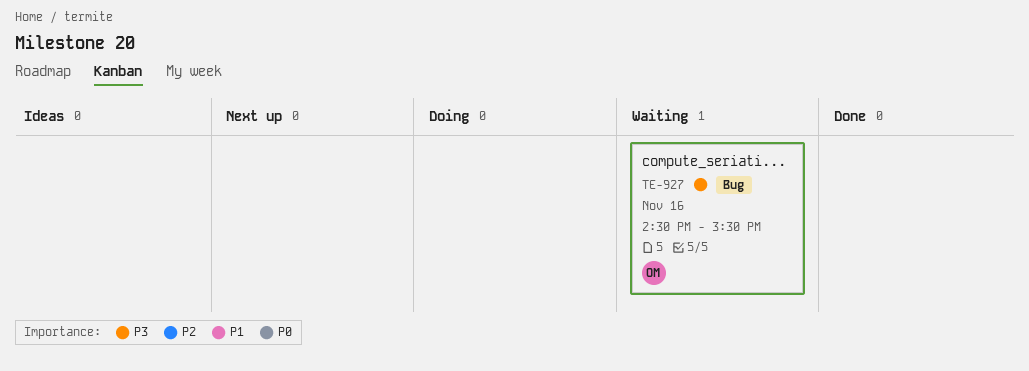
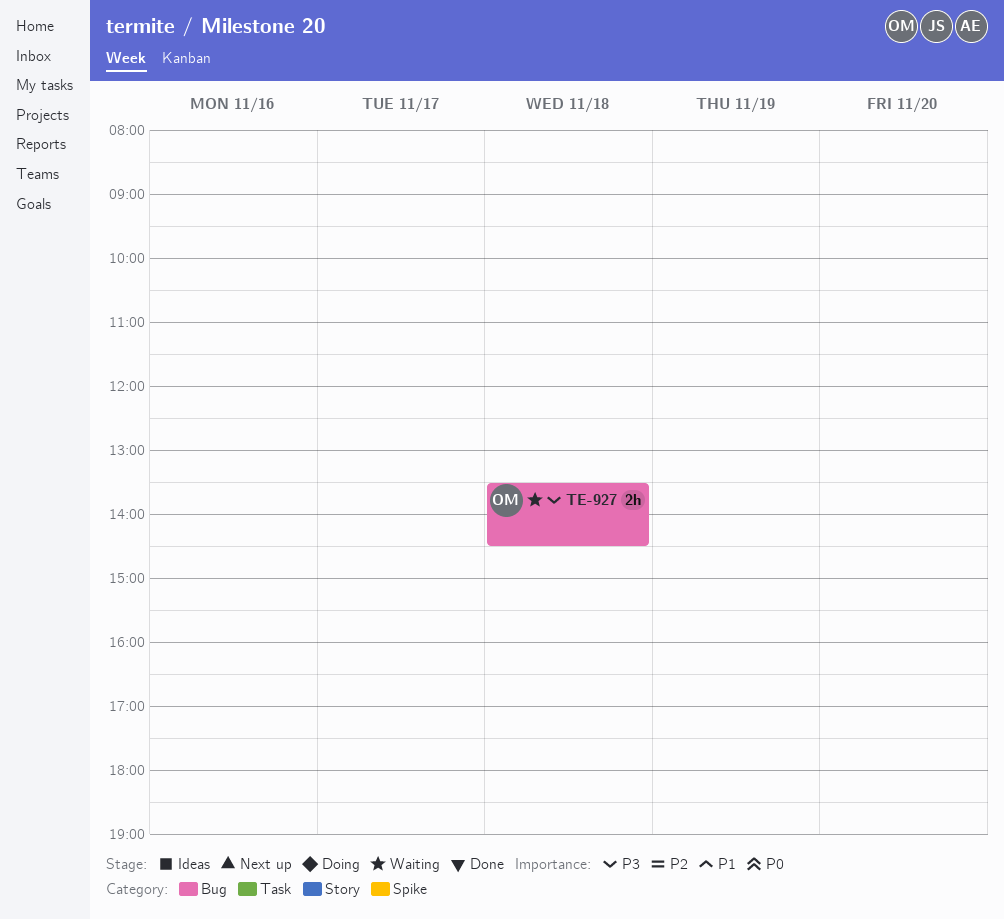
TE-927, day: Nov 16 -> Nov 18
TE-927, begins: 14:30 -> 13:30
TE-927, ends: 15:30 -> 14:30

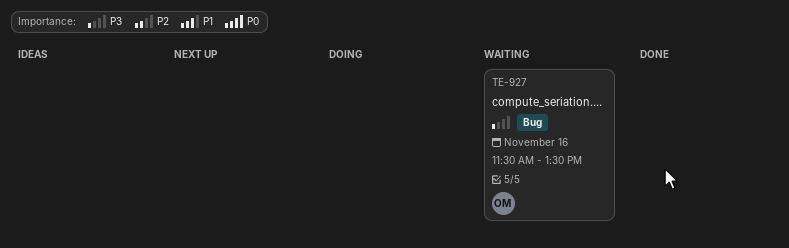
TE-927, day: Nov 18 -> Nov 16
TE-927, begins: 13:30 -> 11:30
TE-927, ends: 14:30 -> 13:30

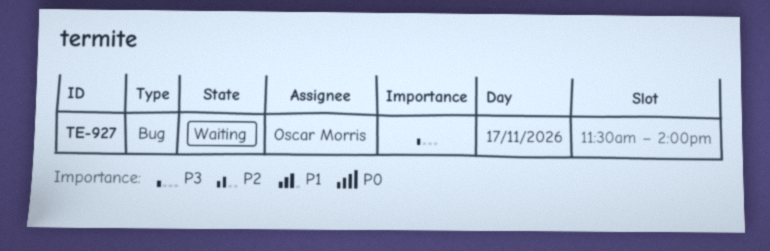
TE-927, day: Nov 16 -> Nov 17
TE-927, ends: 13:30 -> 14:00

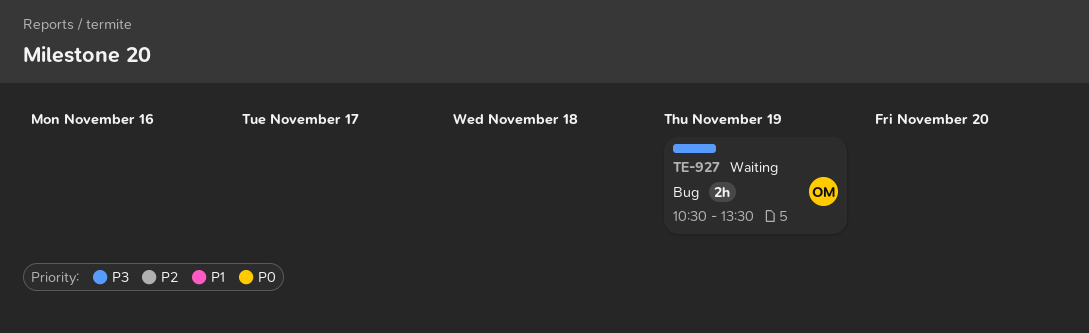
TE-927, day: Nov 17 -> Nov 19
TE-927, begins: 11:30 -> 10:30
TE-927, ends: 14:00 -> 13:30

